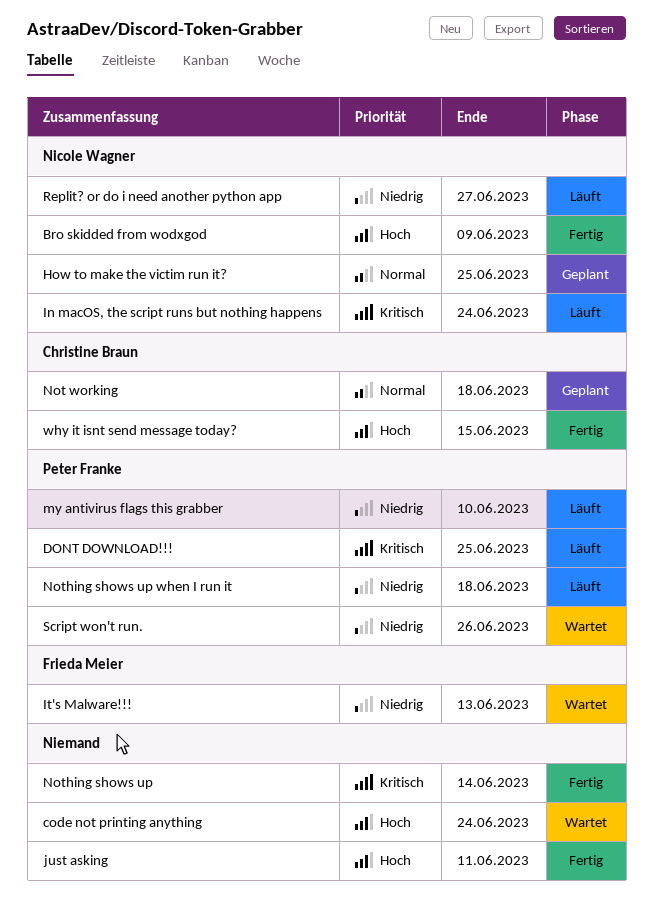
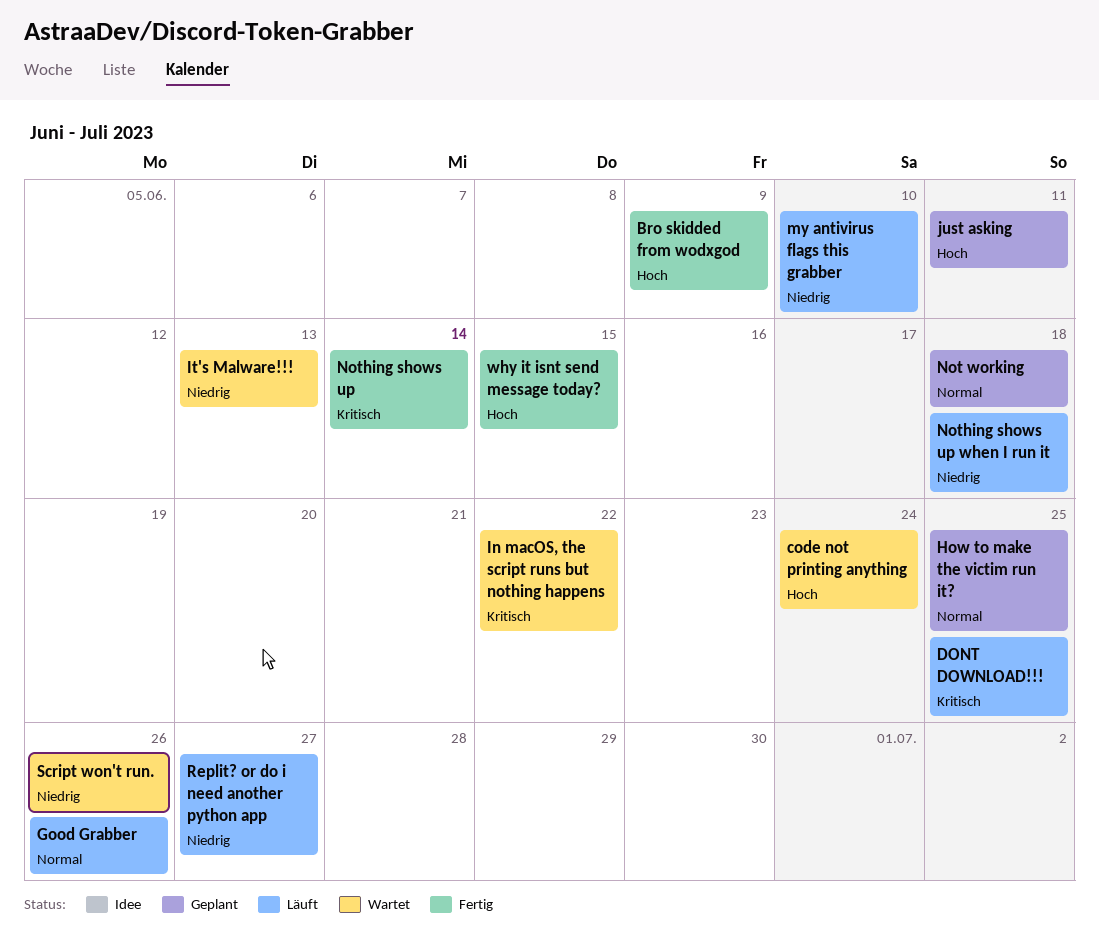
Good Grabber: none -> present
In macOS, the script runs but nothing happens, status: Läuft -> Wartet
In macOS, the script runs but nothing happens, due: Jun 24 -> Jun 22
just asking, status: Fertig -> Geplant

